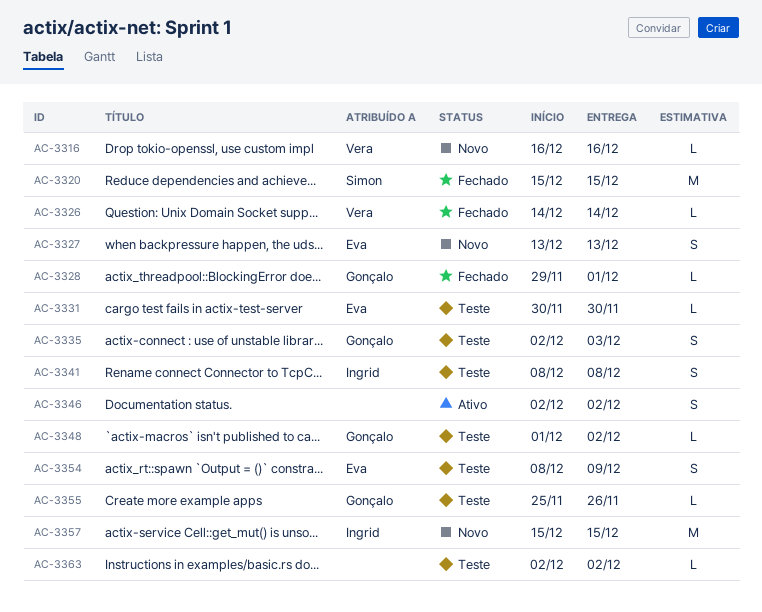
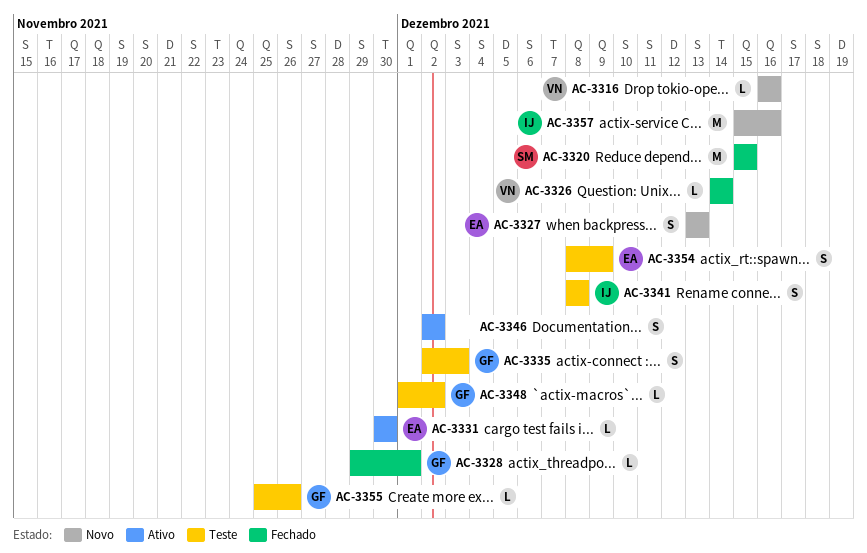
AC-3331, status: Teste -> Ativo
AC-3357, due: Dec 15 -> Dec 16
AC-3363: present -> none

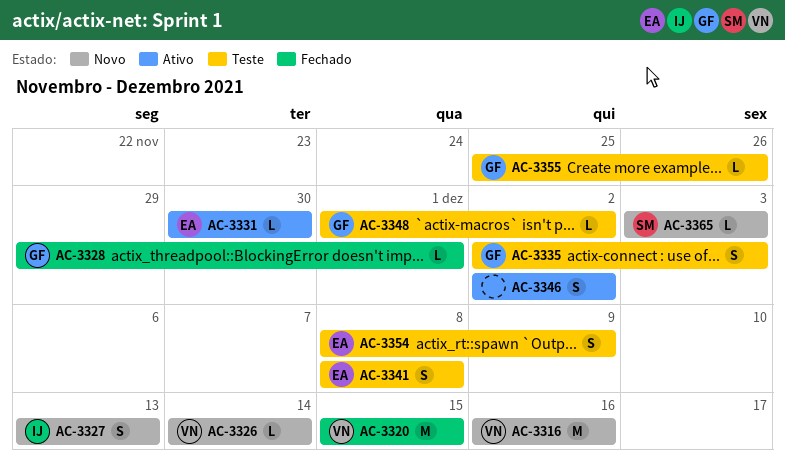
AC-3316, estimate: L -> M
AC-3320, owner: SM -> VN
AC-3326, status: Fechado -> Novo
AC-3327, owner: EA -> IJ
AC-3341, owner: IJ -> EA
AC-3357: present -> none
AC-3365: none -> present

